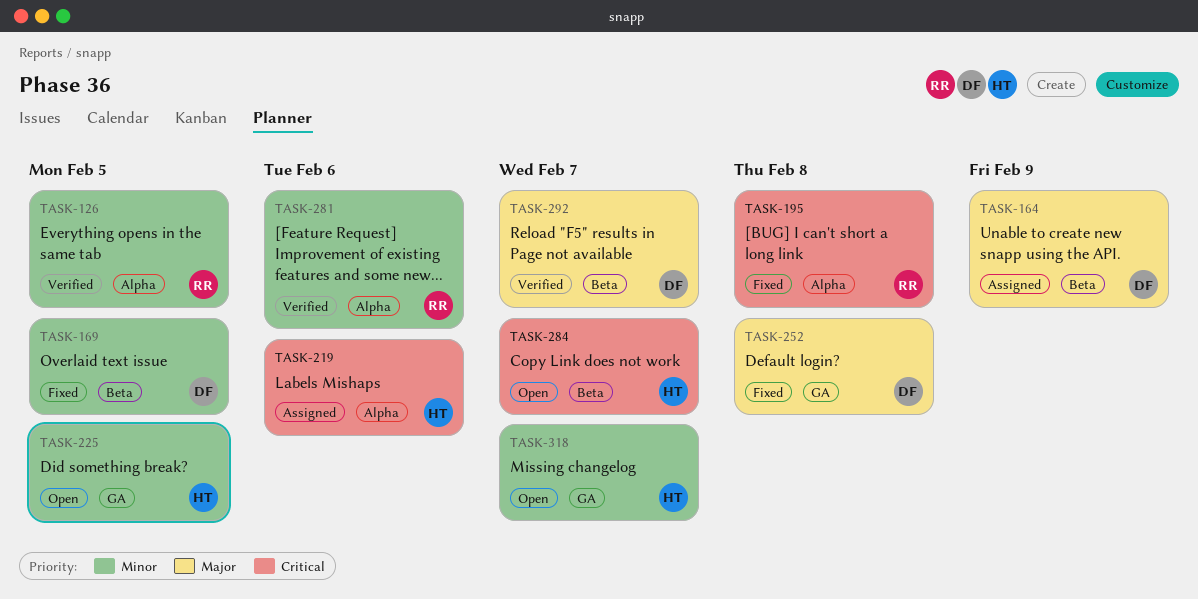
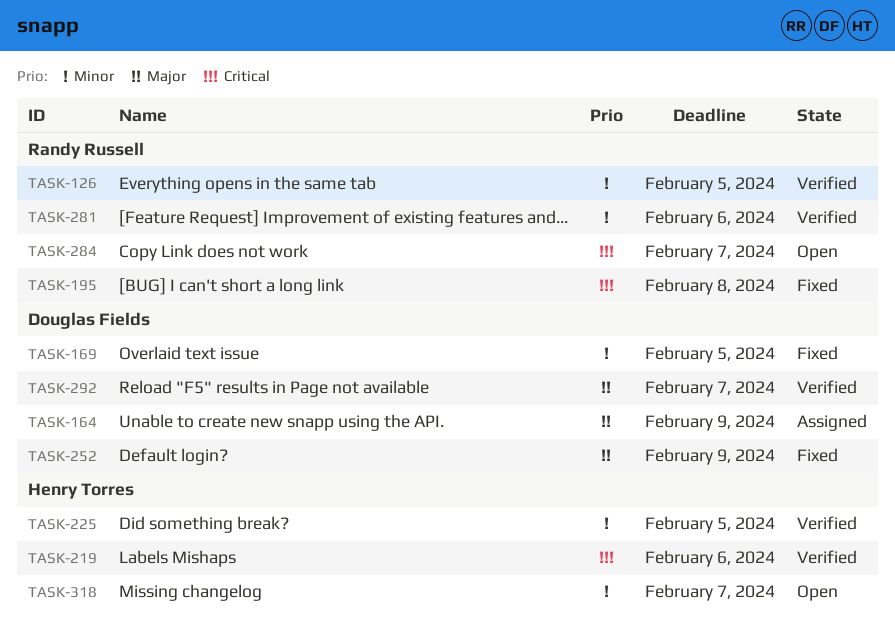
TASK-219, status: Assigned -> Verified
TASK-225, status: Open -> Verified
TASK-252, due: Feb 8 -> Feb 9
TASK-284, owner: Henry Torres -> Randy Russell

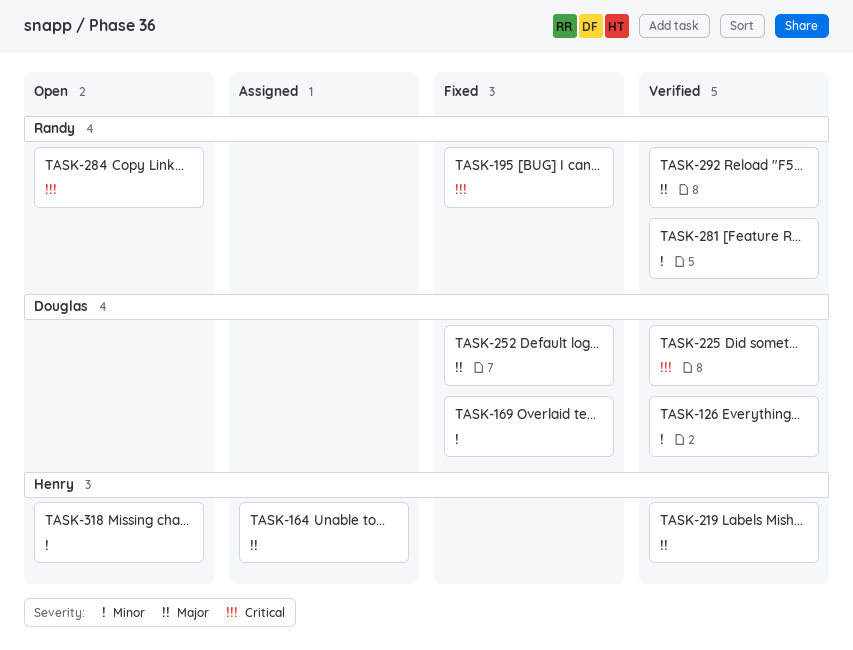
TASK-126, owner: Randy Russell -> Douglas Fields
TASK-164, owner: Douglas Fields -> Henry Torres
TASK-219, priority: Critical -> Major
TASK-225, owner: Henry Torres -> Douglas Fields
TASK-225, priority: Minor -> Critical
TASK-292, owner: Douglas Fields -> Randy Russell

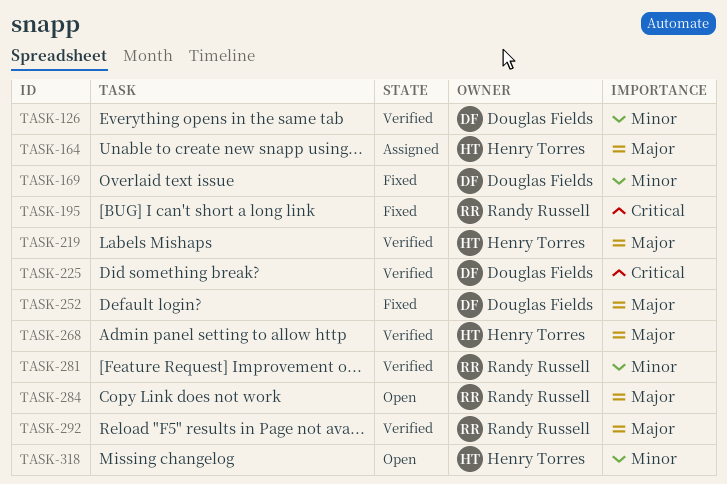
TASK-268: none -> present
TASK-284, priority: Critical -> Major

